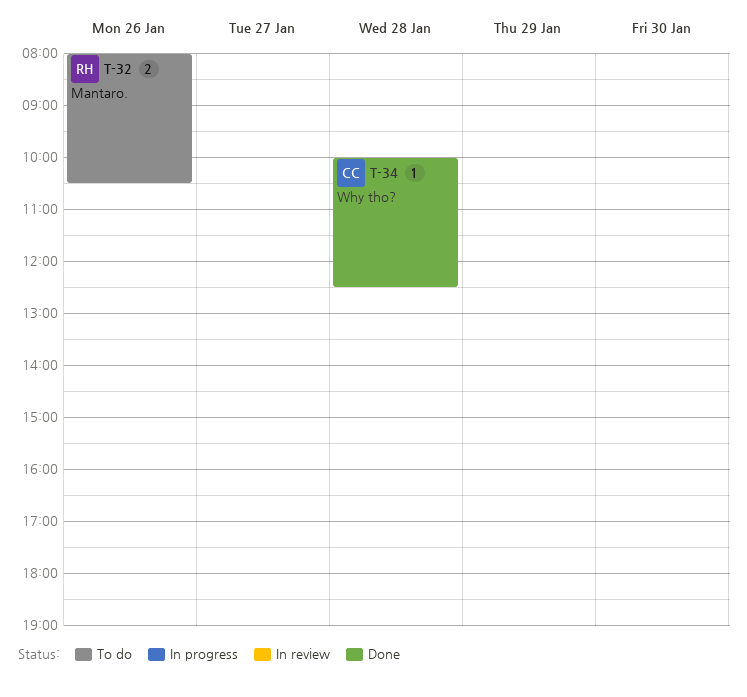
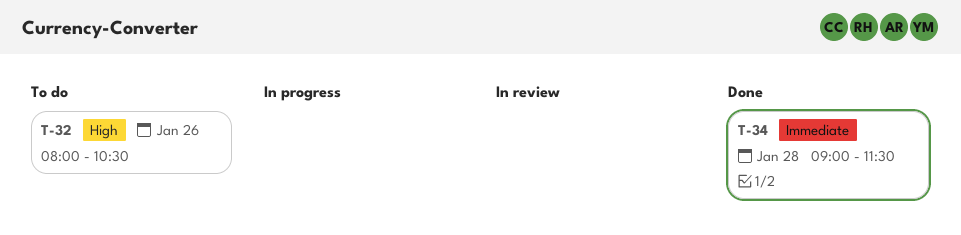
T-34, begins: 10:00 -> 09:00
T-34, ends: 12:30 -> 11:30

